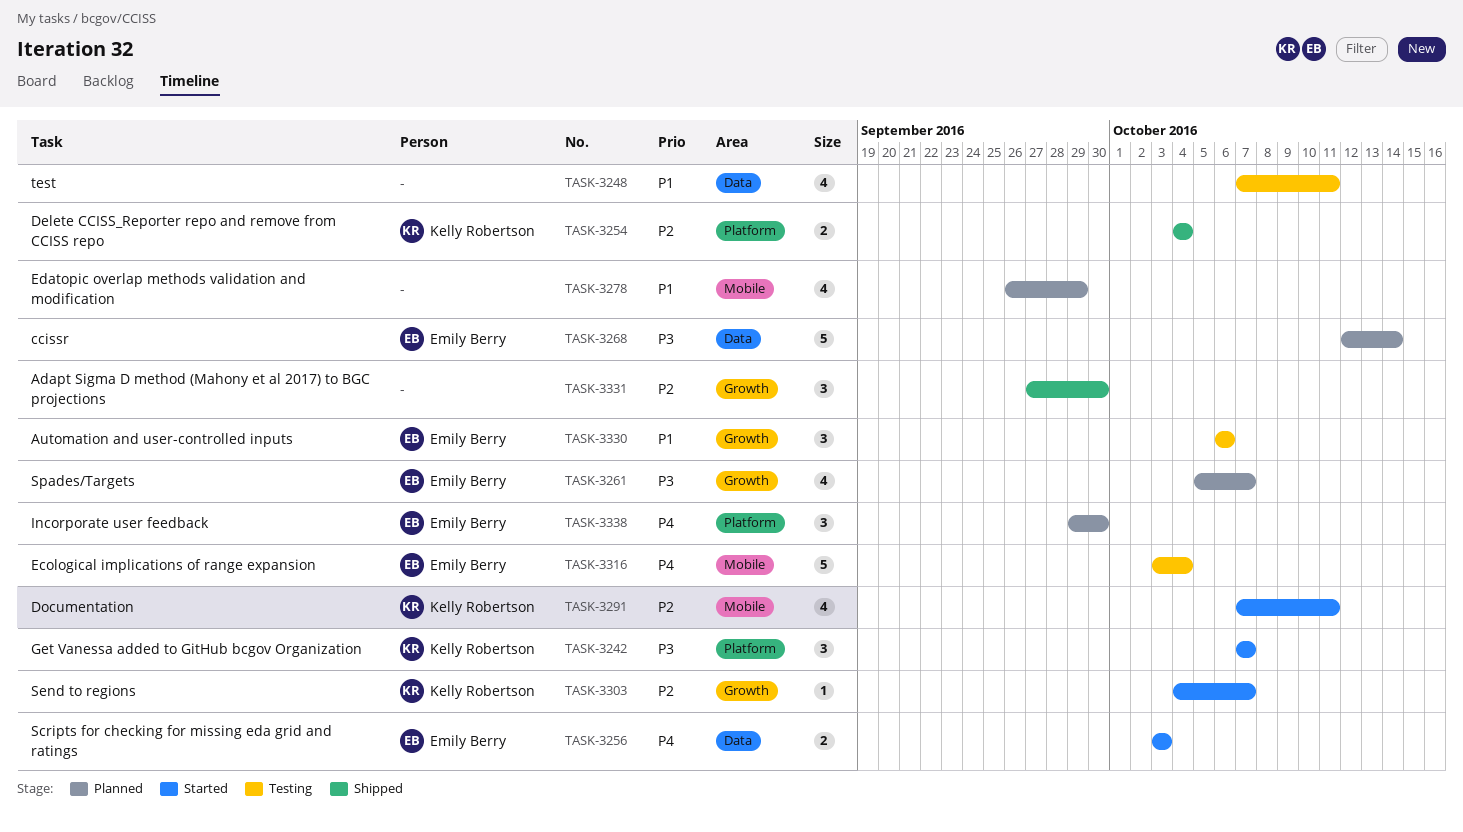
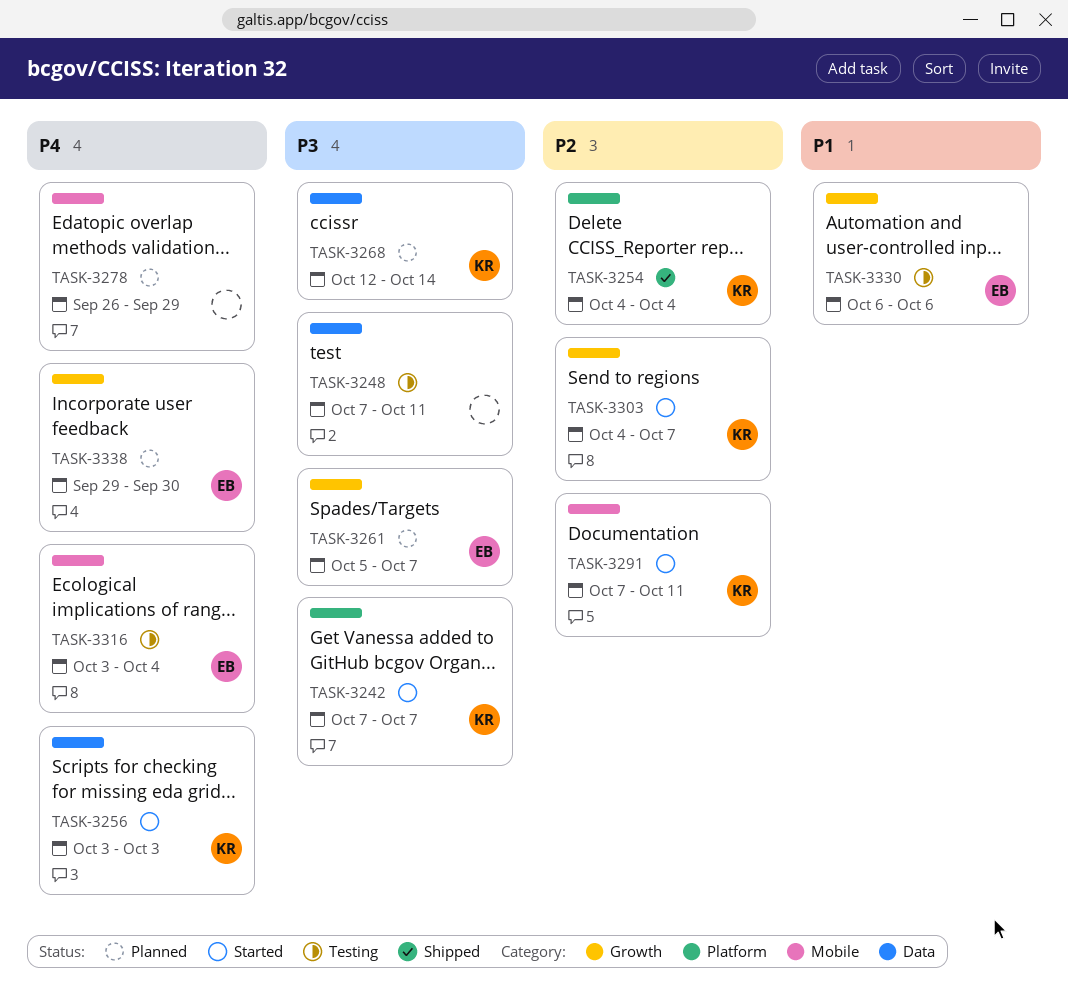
TASK-3248, priority: P1 -> P3
TASK-3256, owner: Emily Berry -> Kelly Robertson
TASK-3268, owner: Emily Berry -> Kelly Robertson
TASK-3278, priority: P1 -> P4
TASK-3331: present -> none
TASK-3338, label: Platform -> Growth

